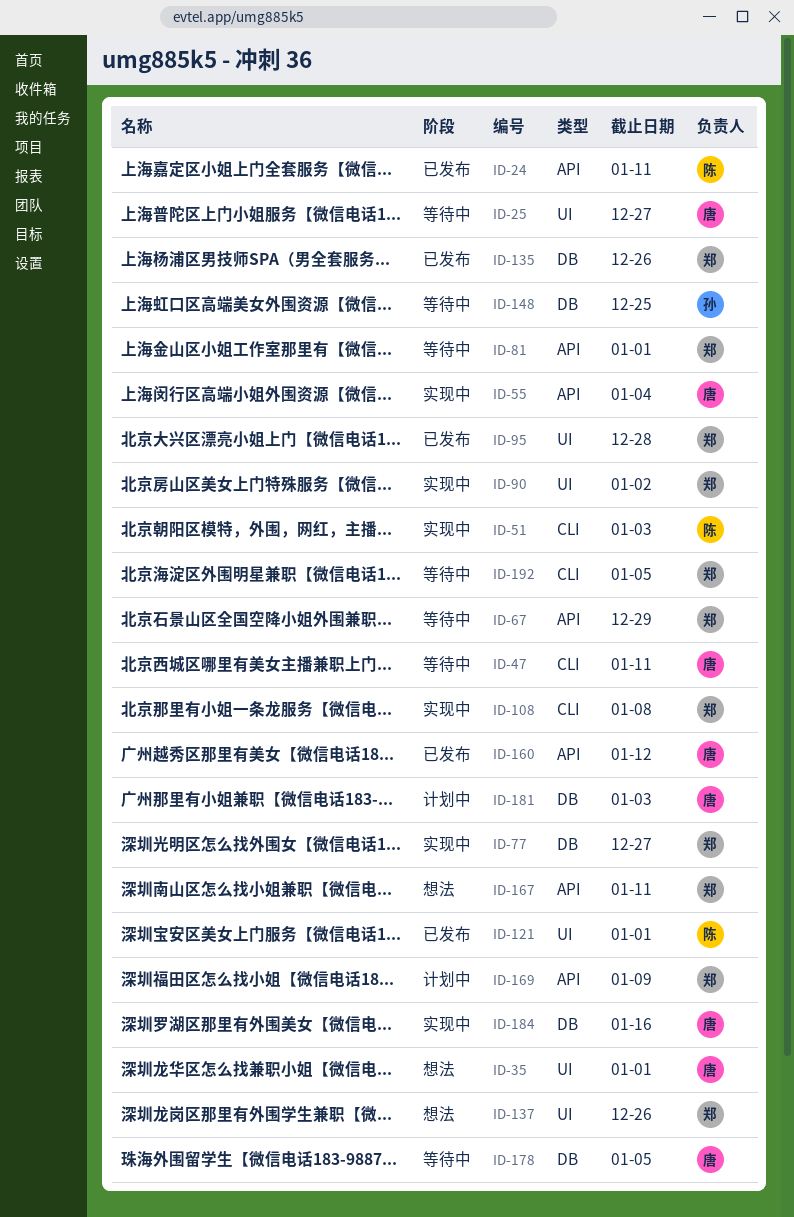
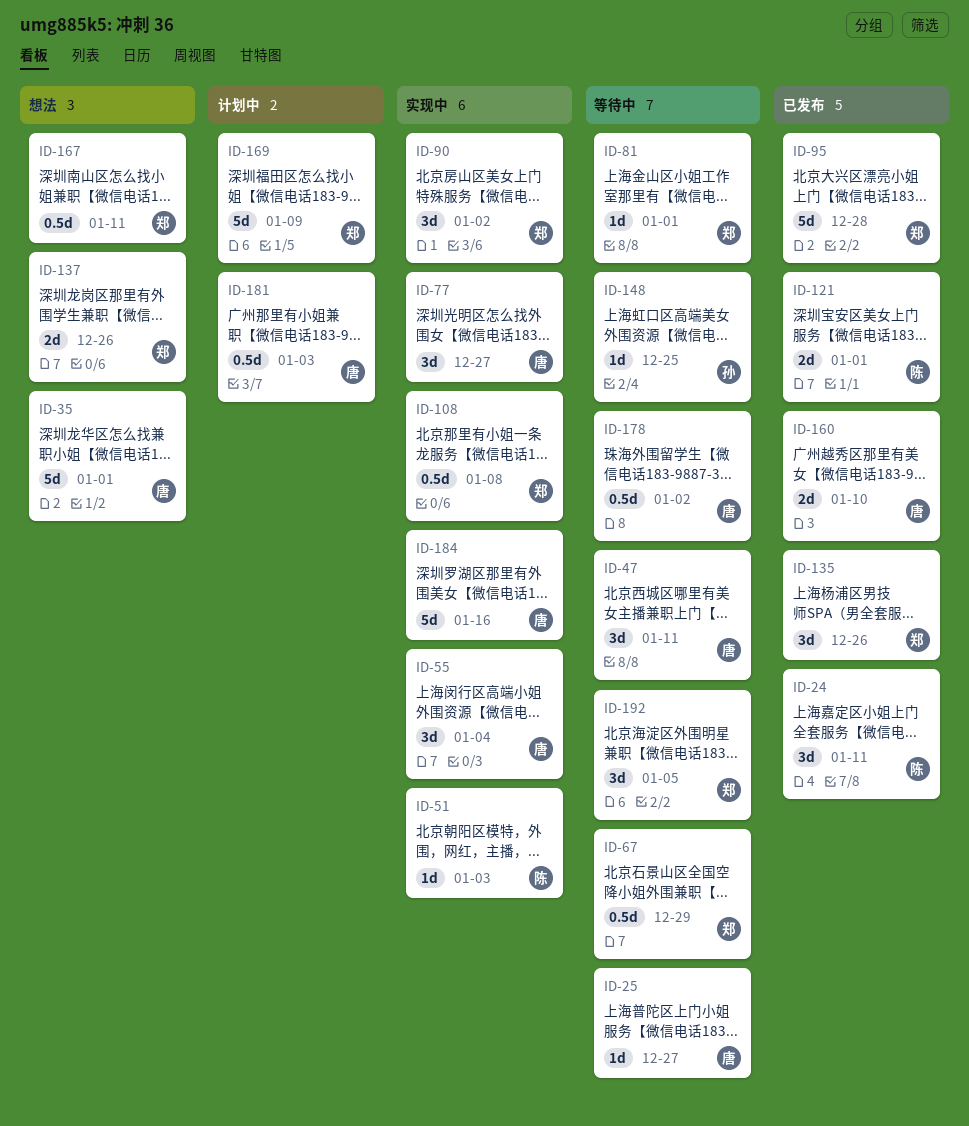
ID-77, owner: 郑 -> 唐
ID-160, due: Jan 12 -> Jan 10
ID-178, due: Jan 5 -> Jan 2

